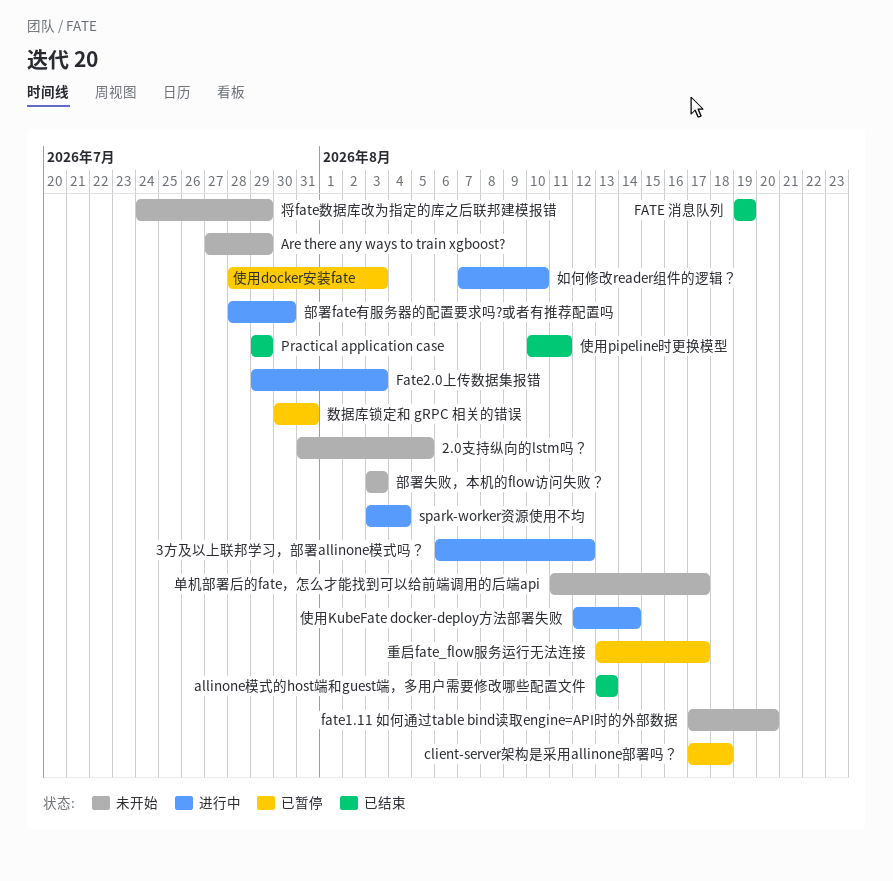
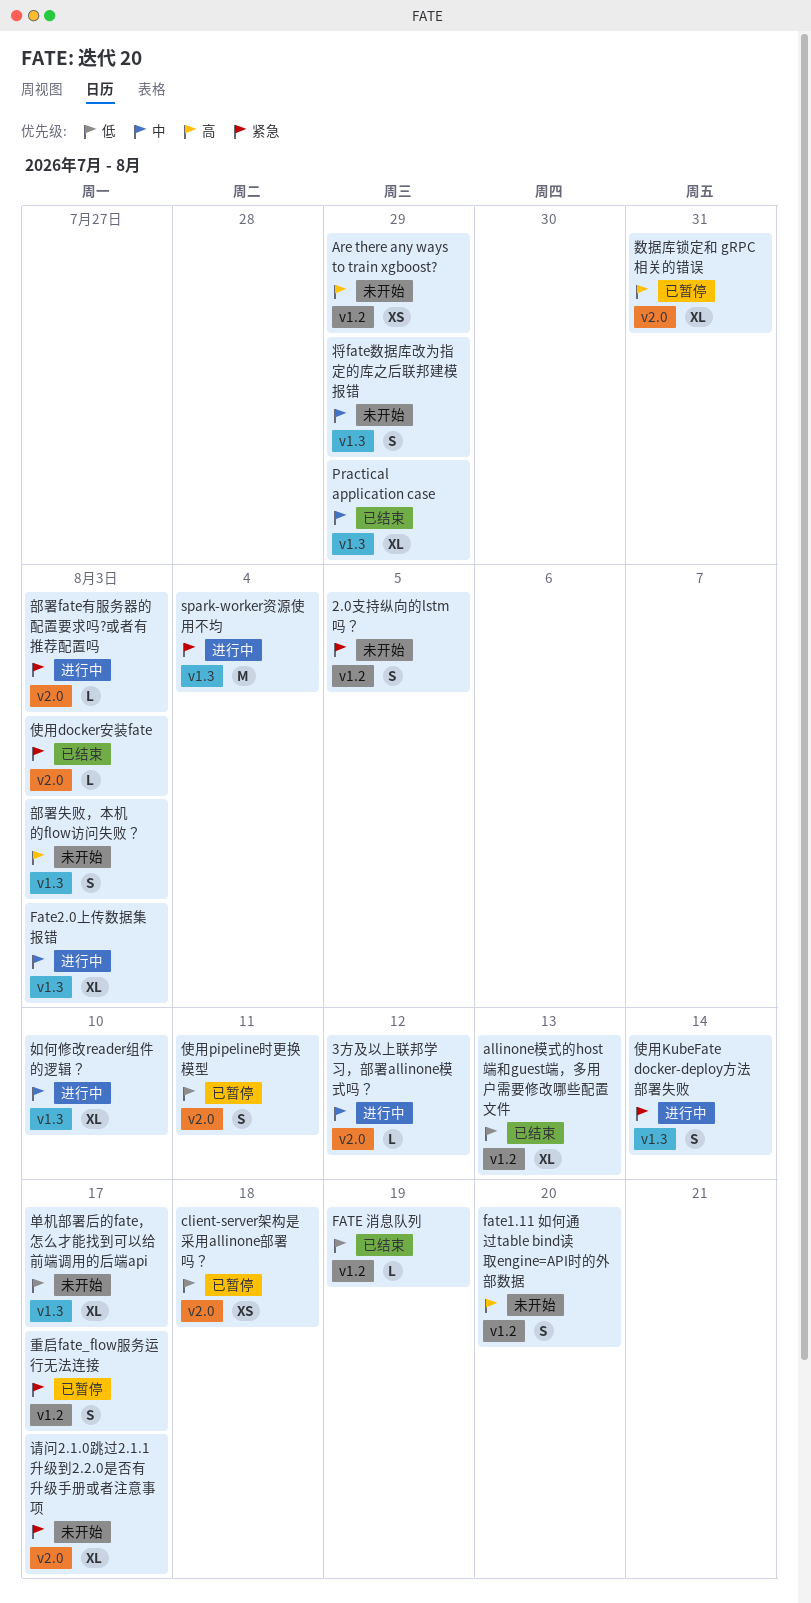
使用docker安装fate, status: 已暂停 -> 已结束
使用pipeline时更换模型, status: 已结束 -> 已暂停
请问2.1.0跳过2.1.1升级到2.2.0是否有升级手册或者注意事项: none -> present
部署fate有服务器的配置要求吗?或者有推荐配置吗, due: Jul 30 -> Aug 3

